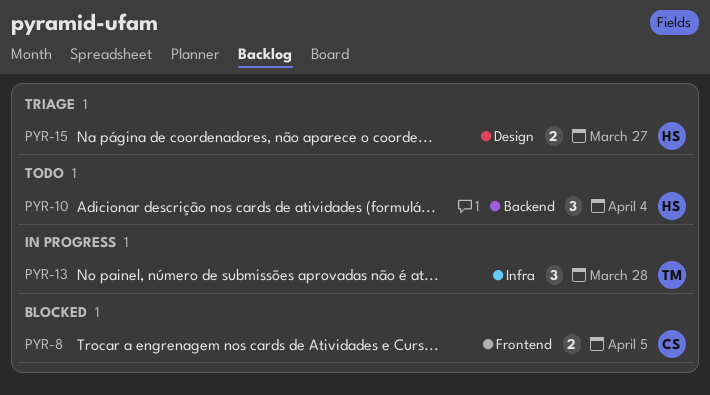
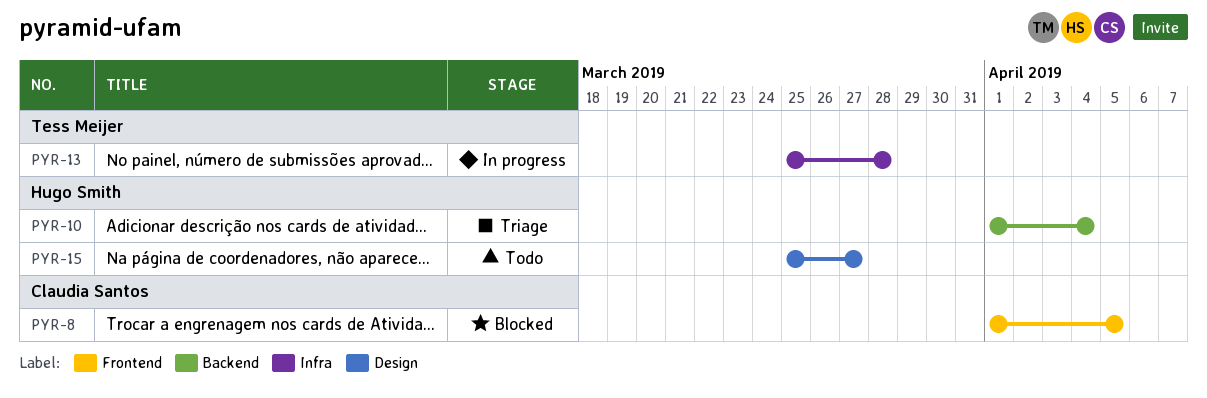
PYR-10, status: Todo -> Triage
PYR-15, status: Triage -> Todo

